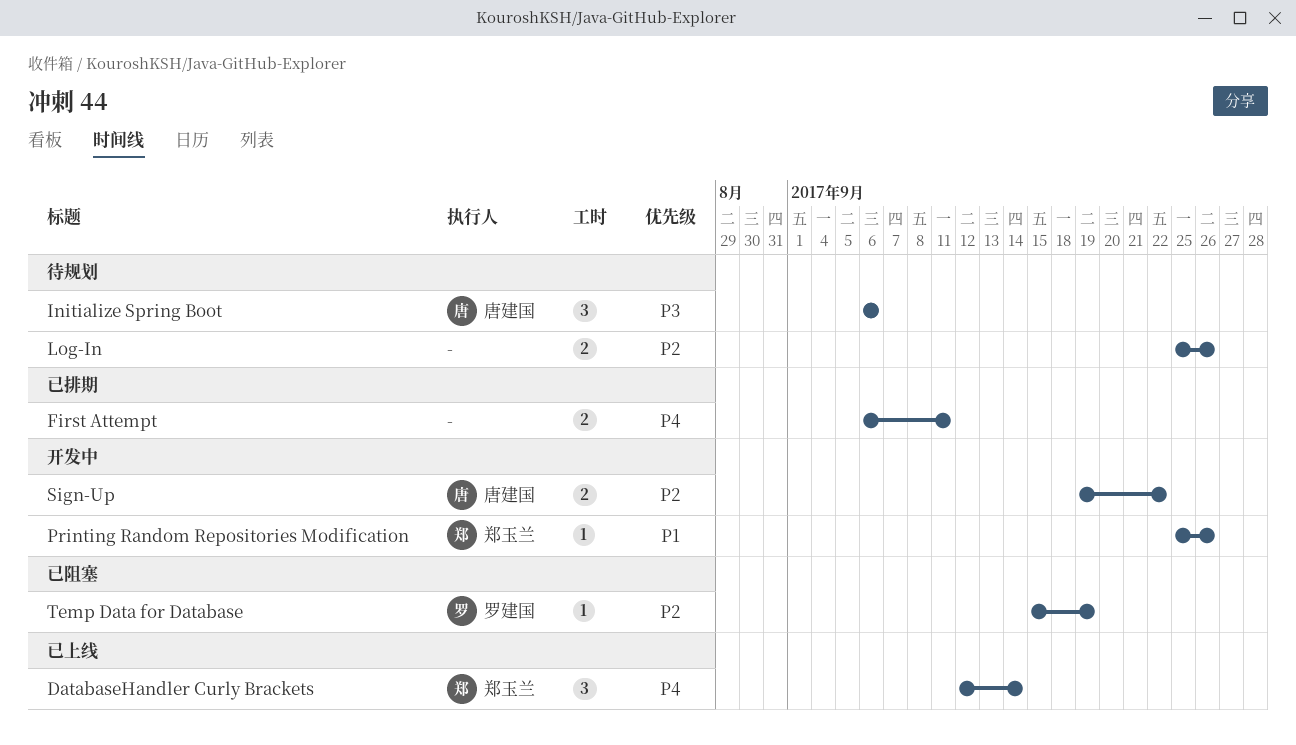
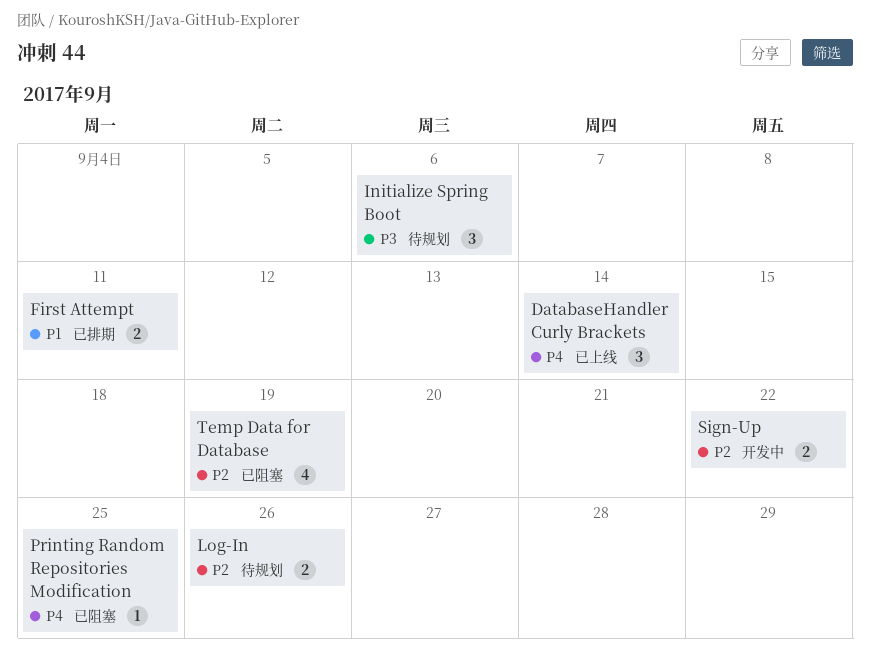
First Attempt, priority: P4 -> P1
Printing Random Repositories Modification, status: 开发中 -> 已阻塞
Printing Random Repositories Modification, priority: P1 -> P4
Printing Random Repositories Modification, due: Sep 26 -> Sep 25
Temp Data for Database, estimate: 1 -> 4

